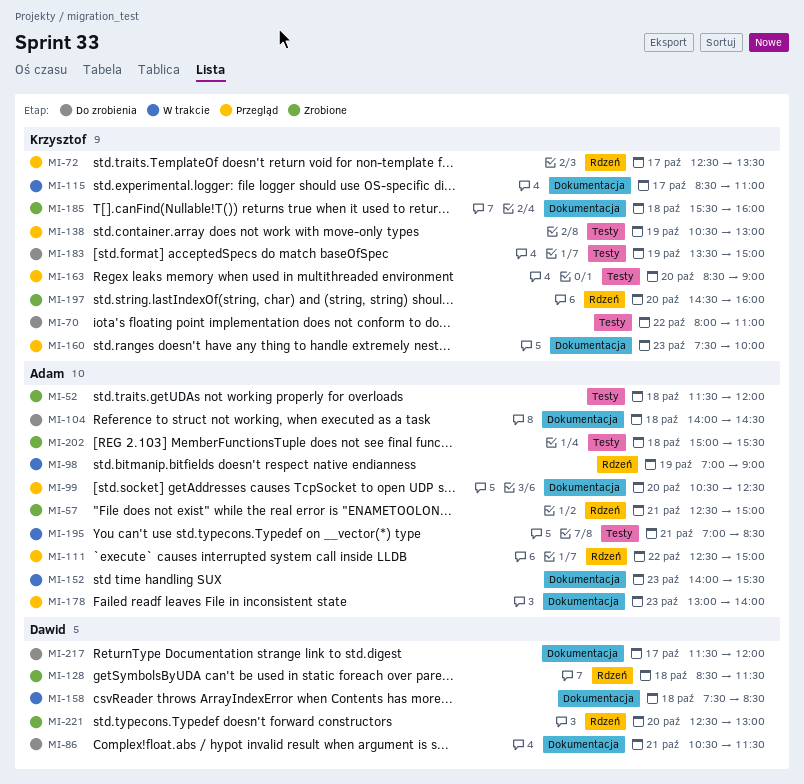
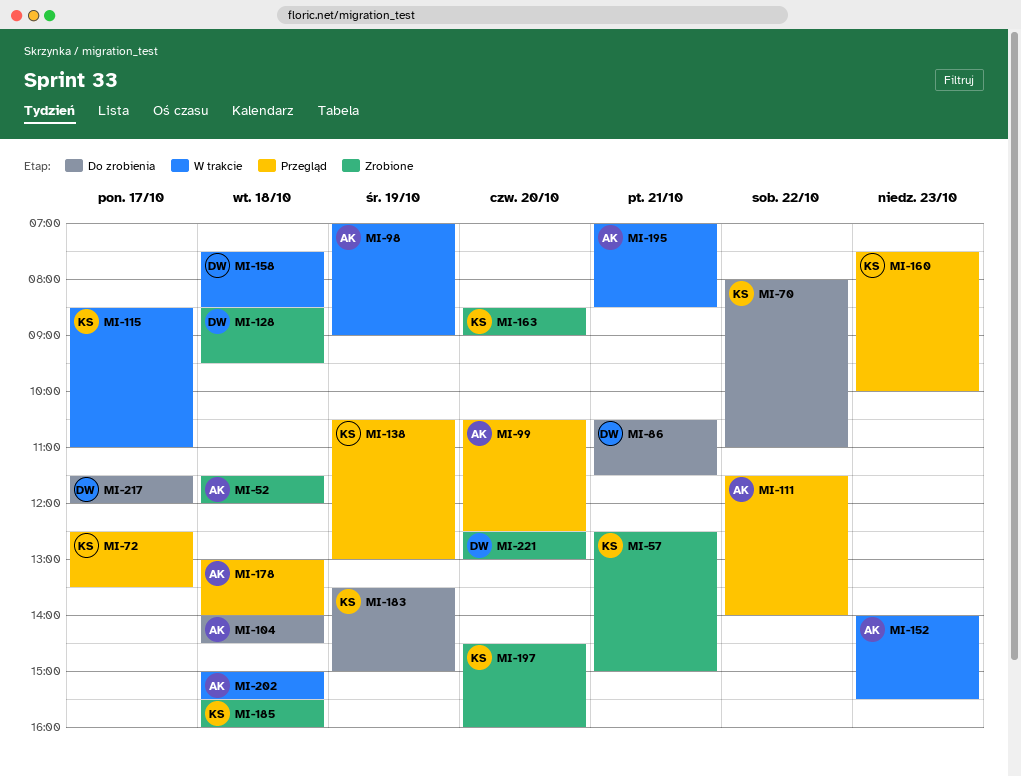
MI-57, owner: Adam -> Krzysztof
MI-111, begins: 12:30 -> 11:30
MI-111, ends: 15:00 -> 14:00
MI-128, ends: 11:30 -> 09:30
MI-163, status: Przegląd -> Zrobione
MI-178, day: Oct 23 -> Oct 18
MI-202, status: Zrobione -> W trakcie

